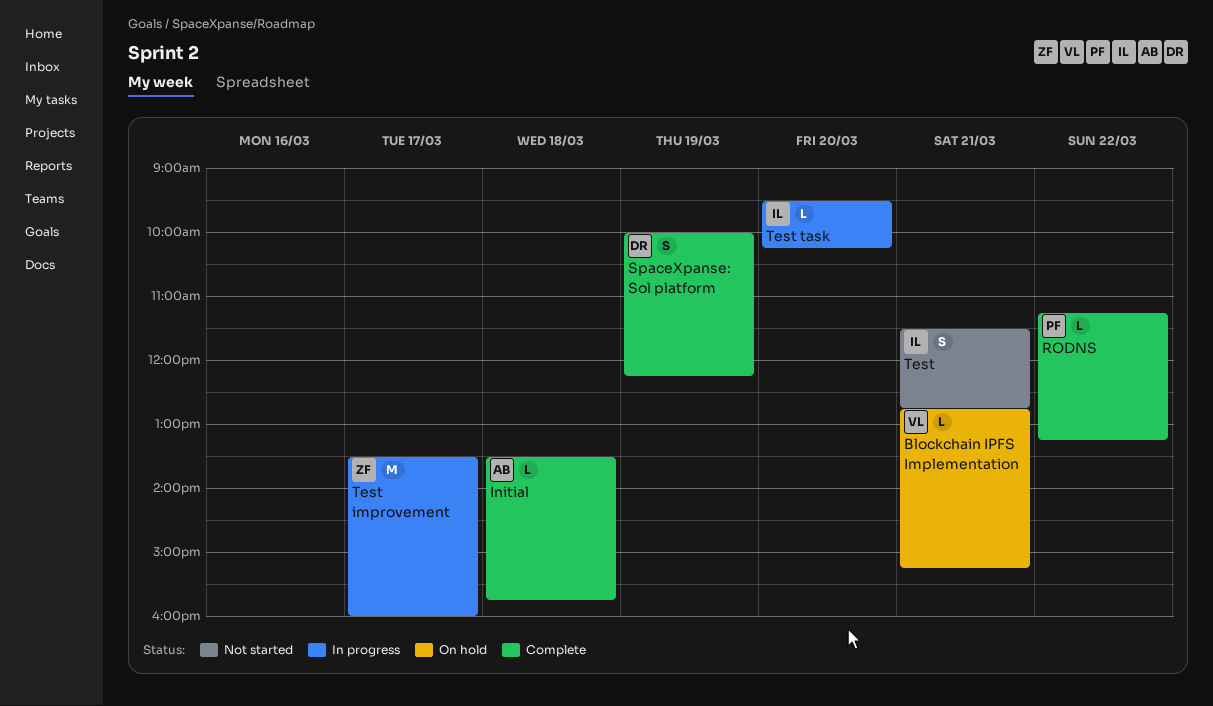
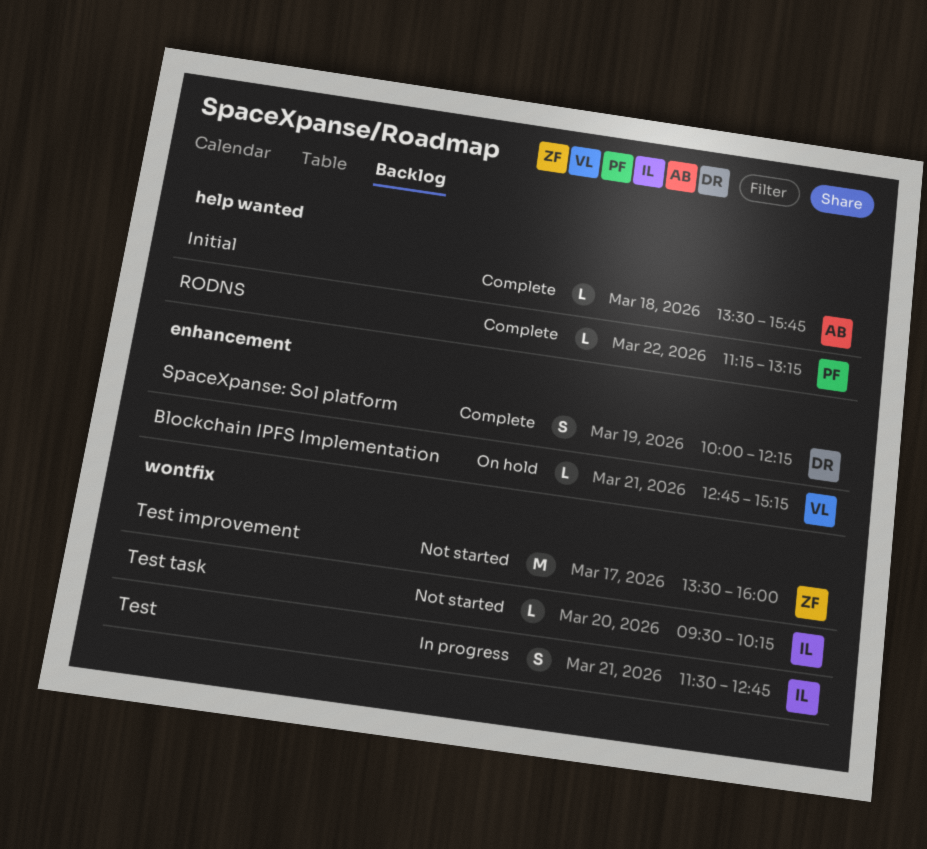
Test, status: Not started -> In progress
Test improvement, status: In progress -> Not started
Test task, status: In progress -> Not started

